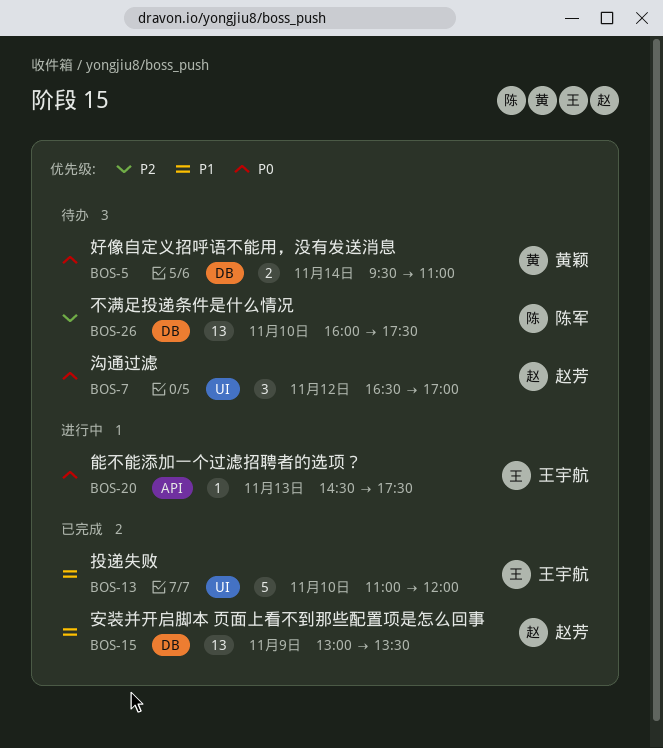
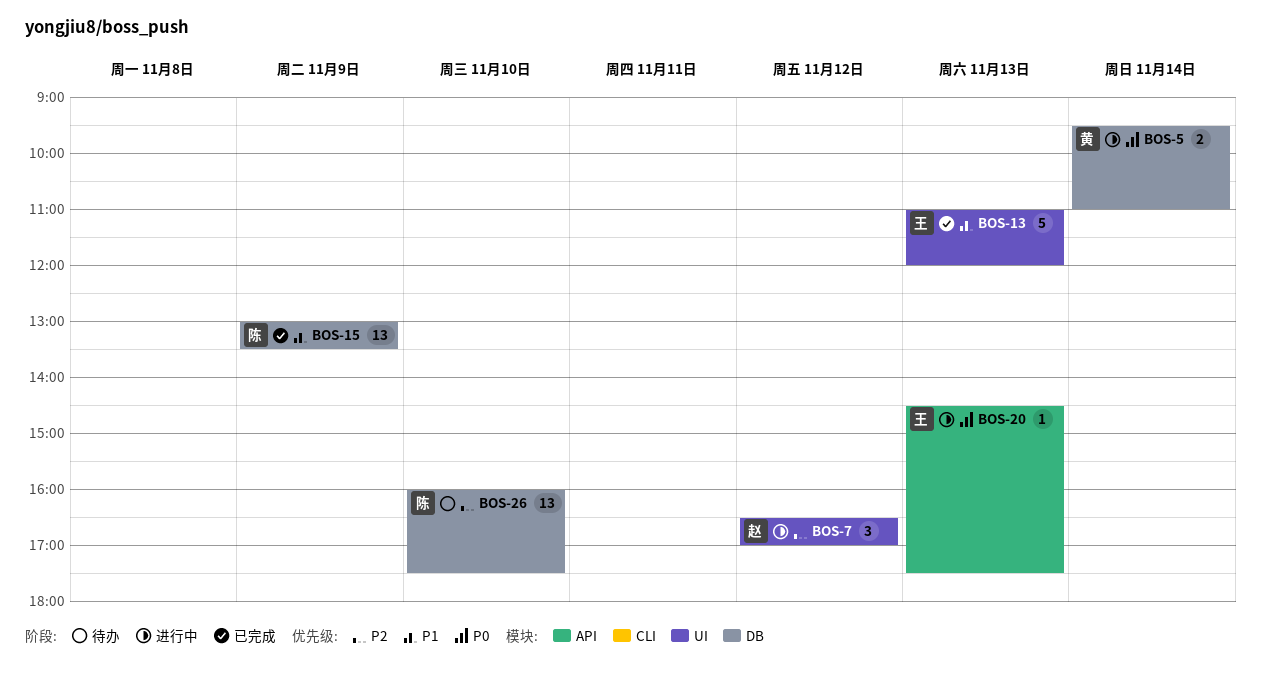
BOS-5, status: 待办 -> 进行中
BOS-7, status: 待办 -> 进行中
BOS-7, priority: P0 -> P2
BOS-13, day: Nov 10 -> Nov 13
BOS-15, owner: 赵芳 -> 陈军

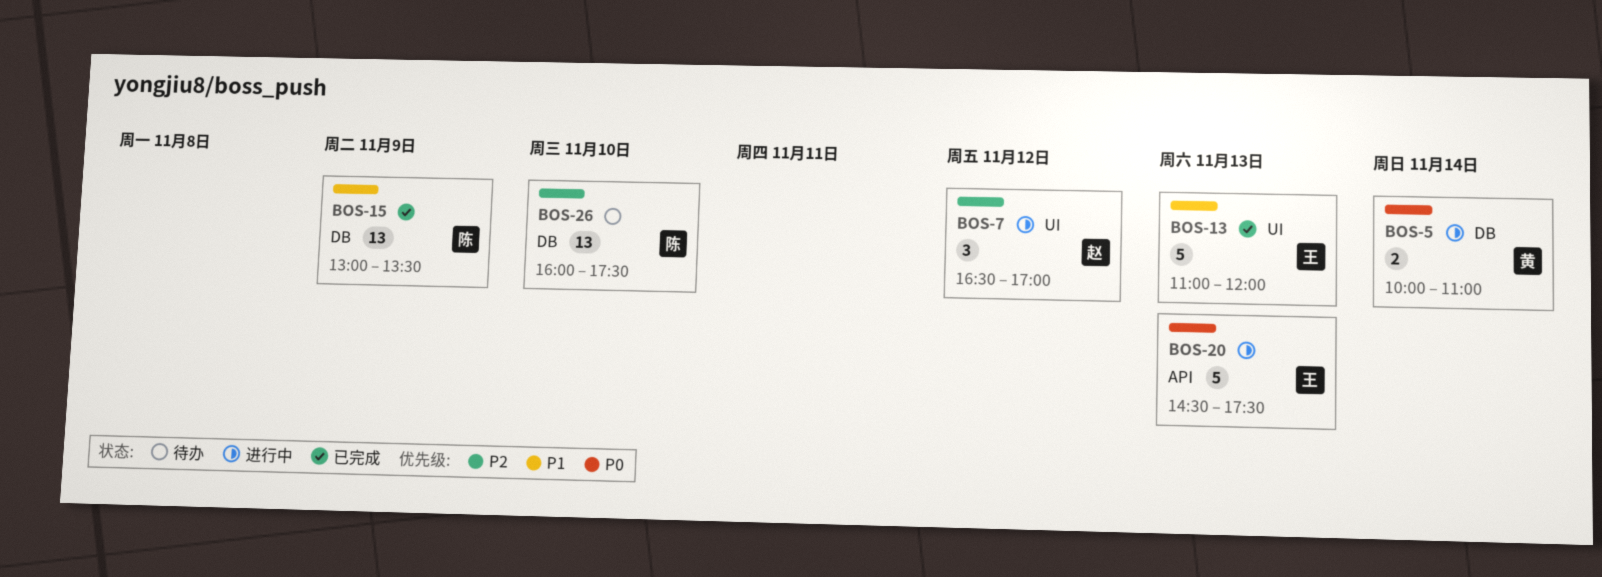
BOS-5, begins: 09:30 -> 10:00
BOS-20, estimate: 1 -> 5

